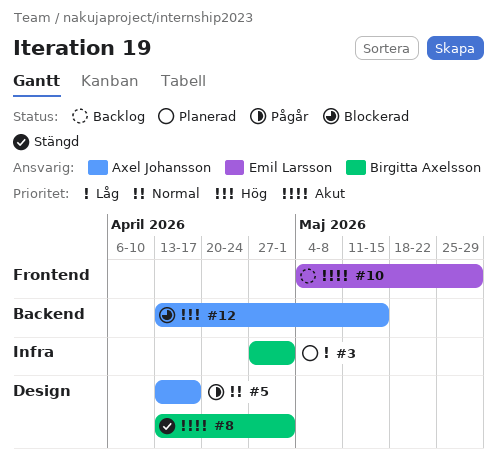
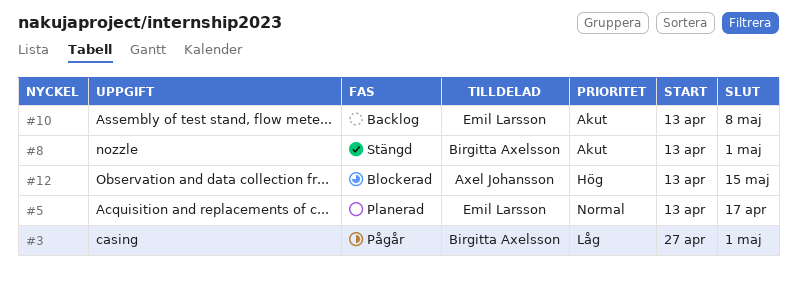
#3, status: Planerad -> Pågår
#5, status: Pågår -> Planerad
#5, owner: Axel Johansson -> Emil Larsson
#10, start: May 4 -> Apr 13
#10, due: May 29 -> May 8

